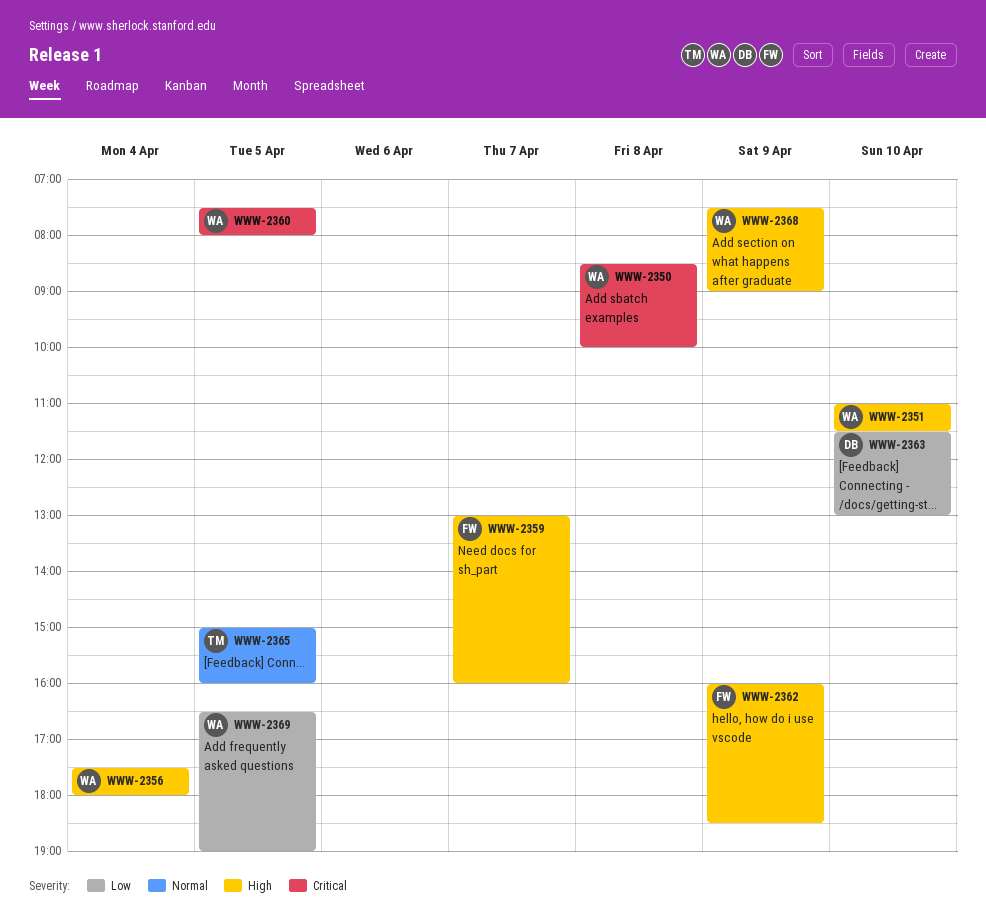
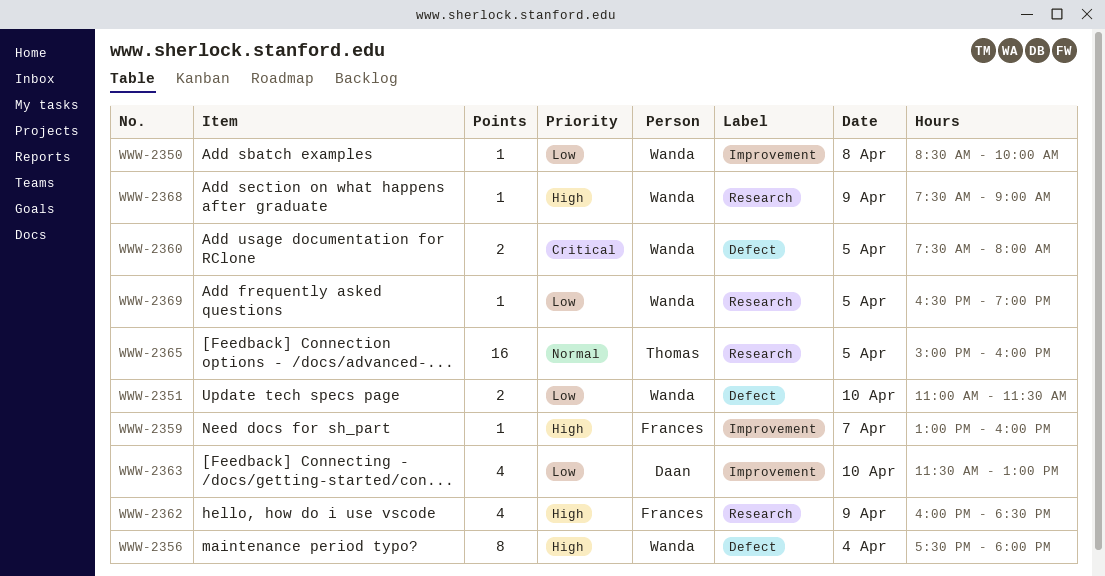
WWW-2350, priority: Critical -> Low
WWW-2351, priority: High -> Low

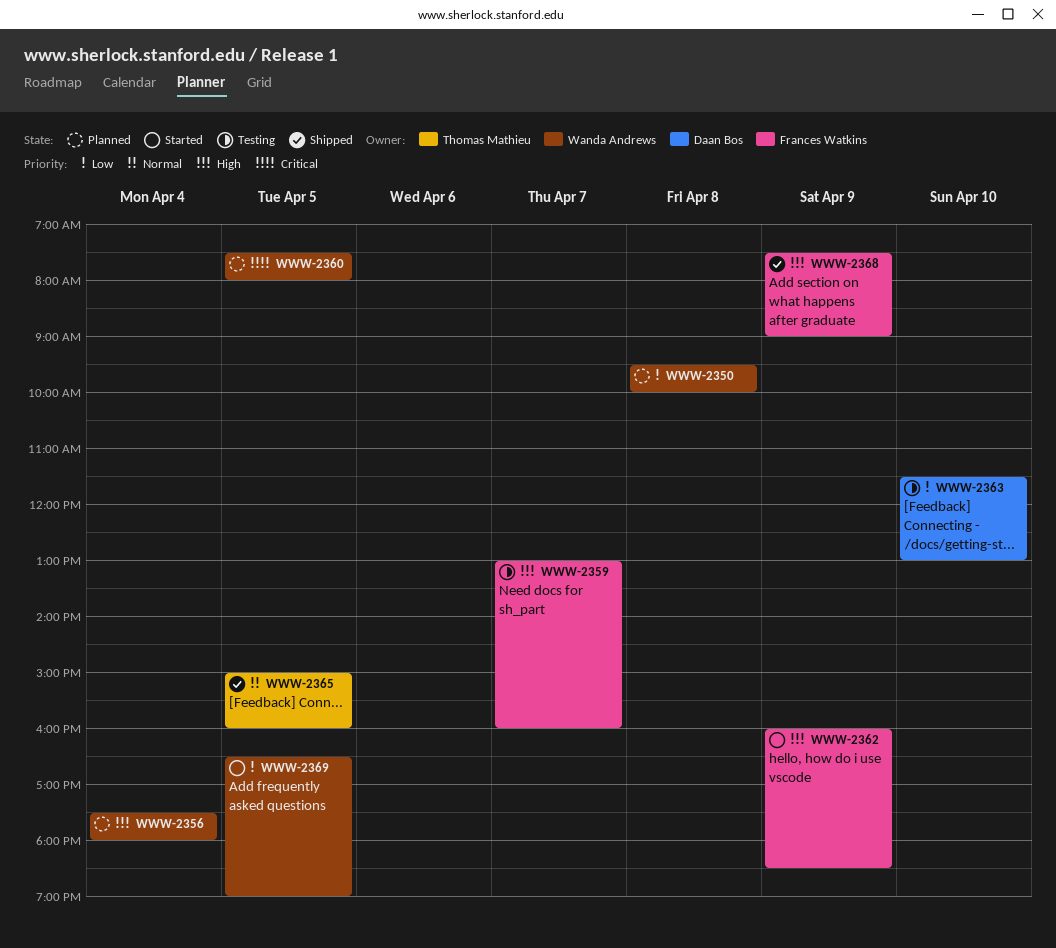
WWW-2350, begins: 08:30 -> 09:30
WWW-2351: present -> none
WWW-2368, owner: Wanda Andrews -> Frances Watkins

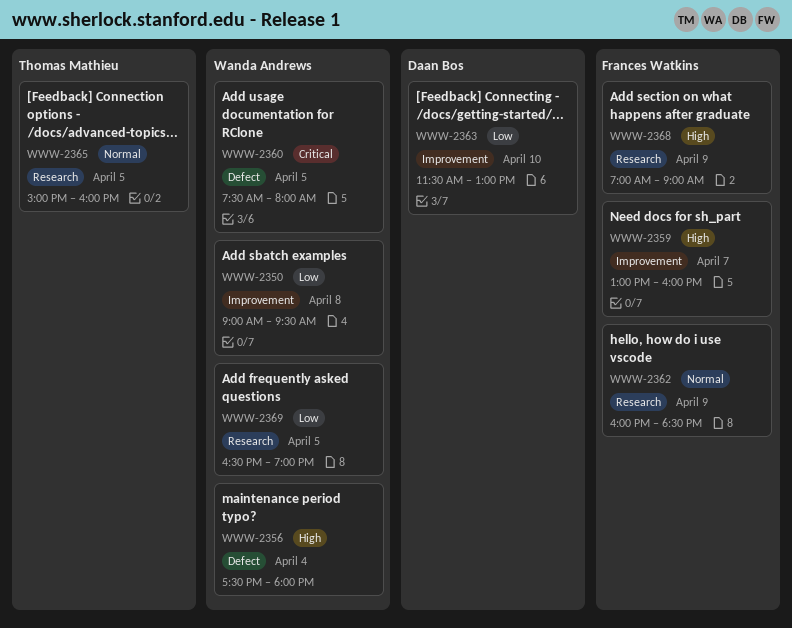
WWW-2350, begins: 09:30 -> 09:00
WWW-2350, ends: 10:00 -> 09:30
WWW-2362, priority: High -> Normal
WWW-2368, begins: 07:30 -> 07:00

